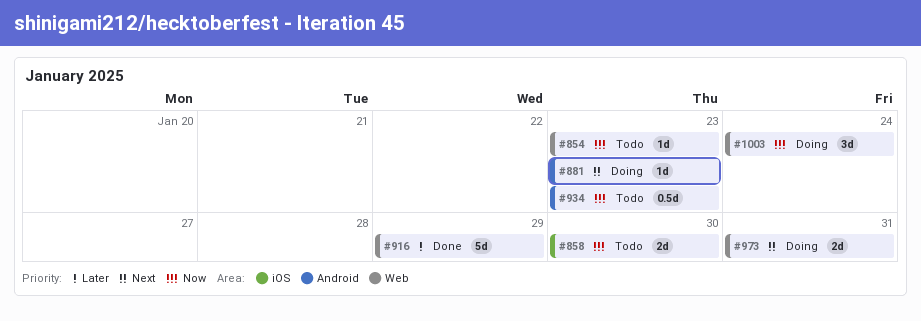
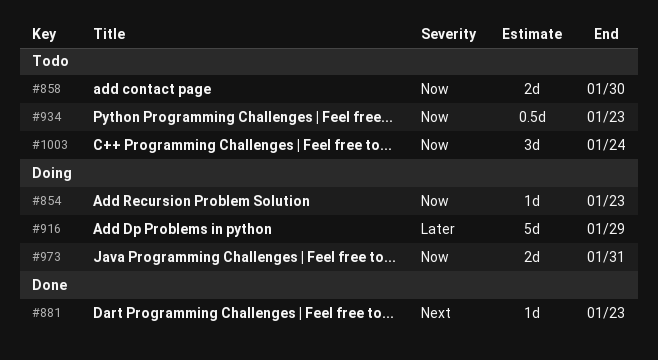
#854, status: Todo -> Doing
#881, status: Doing -> Done
#916, status: Done -> Doing
#973, priority: Next -> Now
#1003, status: Doing -> Todo

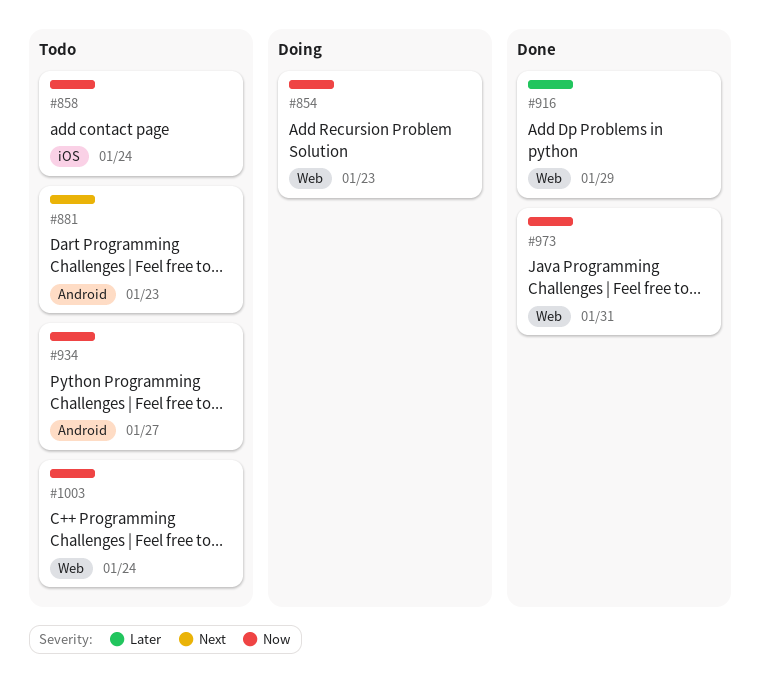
#858, due: Jan 30 -> Jan 24
#881, status: Done -> Todo
#916, status: Doing -> Done
#934, due: Jan 23 -> Jan 27
#973, status: Doing -> Done

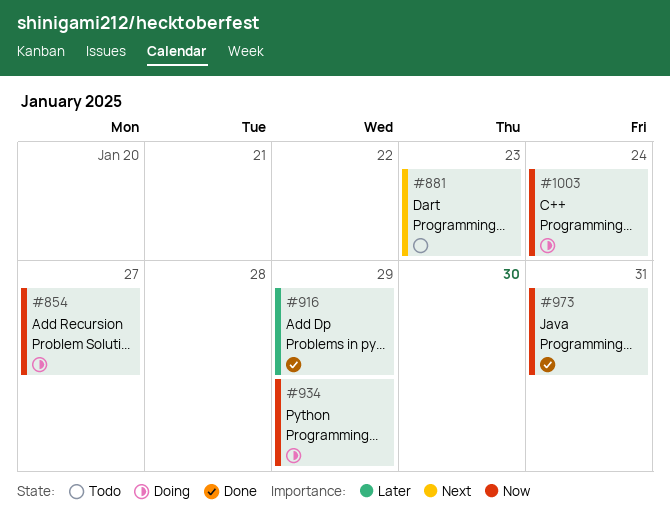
#854, due: Jan 23 -> Jan 27
#858: present -> none
#934, status: Todo -> Doing
#934, due: Jan 27 -> Jan 29
#1003, status: Todo -> Doing

